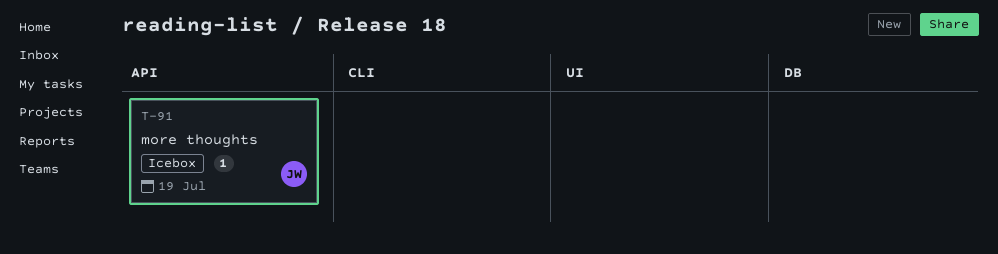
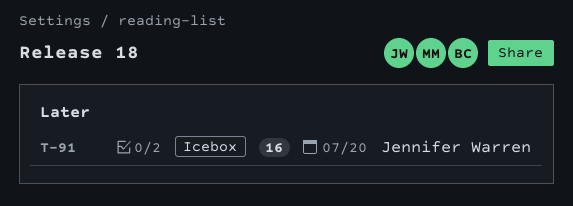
T-91, estimate: 1 -> 16
T-91, due: Jul 19 -> Jul 20

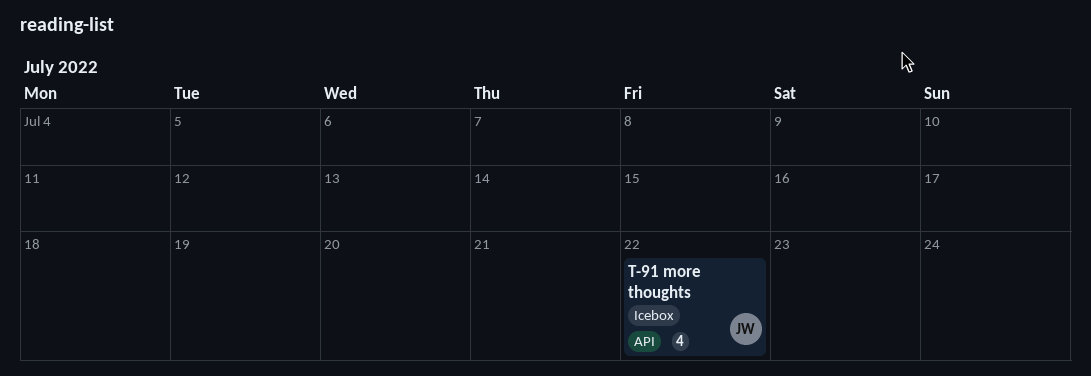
T-91, estimate: 16 -> 4
T-91, due: Jul 20 -> Jul 22

